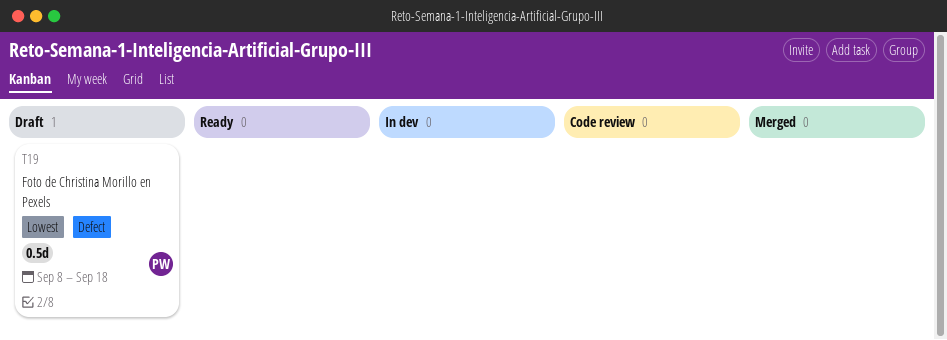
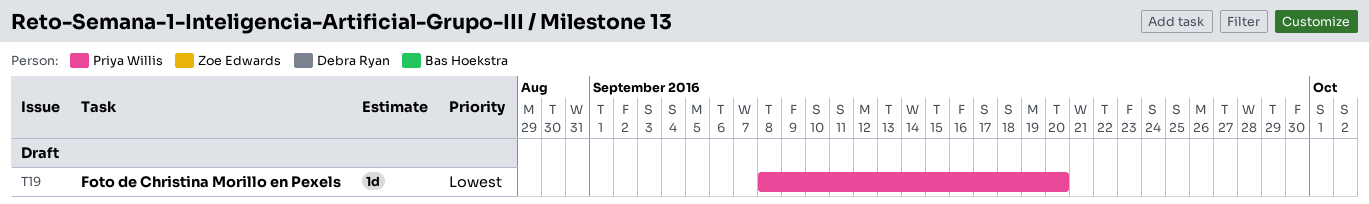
T19, estimate: 0.5d -> 1d
T19, due: Sep 18 -> Sep 20

